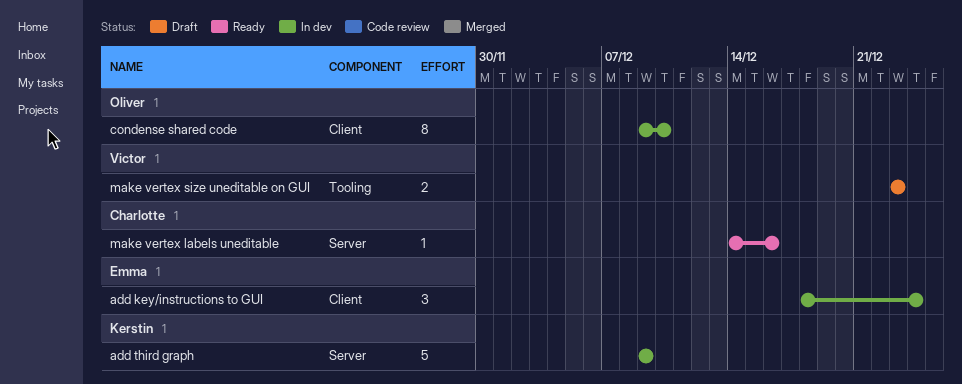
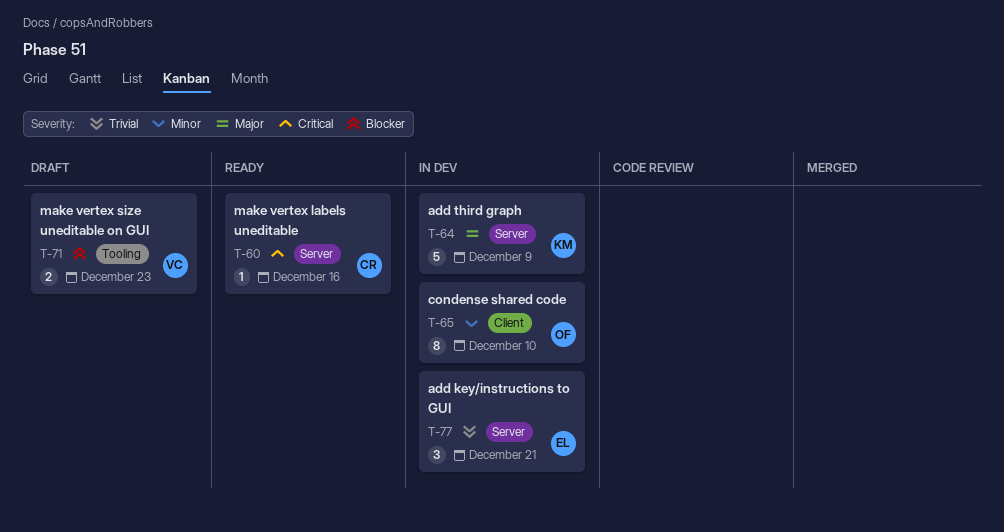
add key/instructions to GUI, label: Client -> Server
add key/instructions to GUI, due: Dec 24 -> Dec 21

